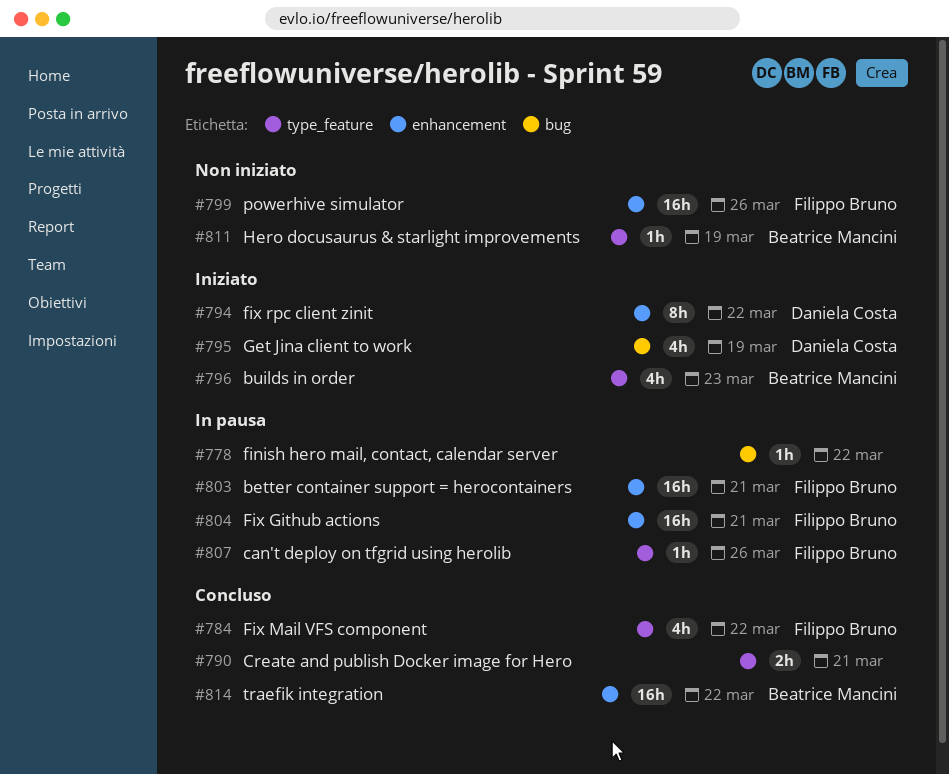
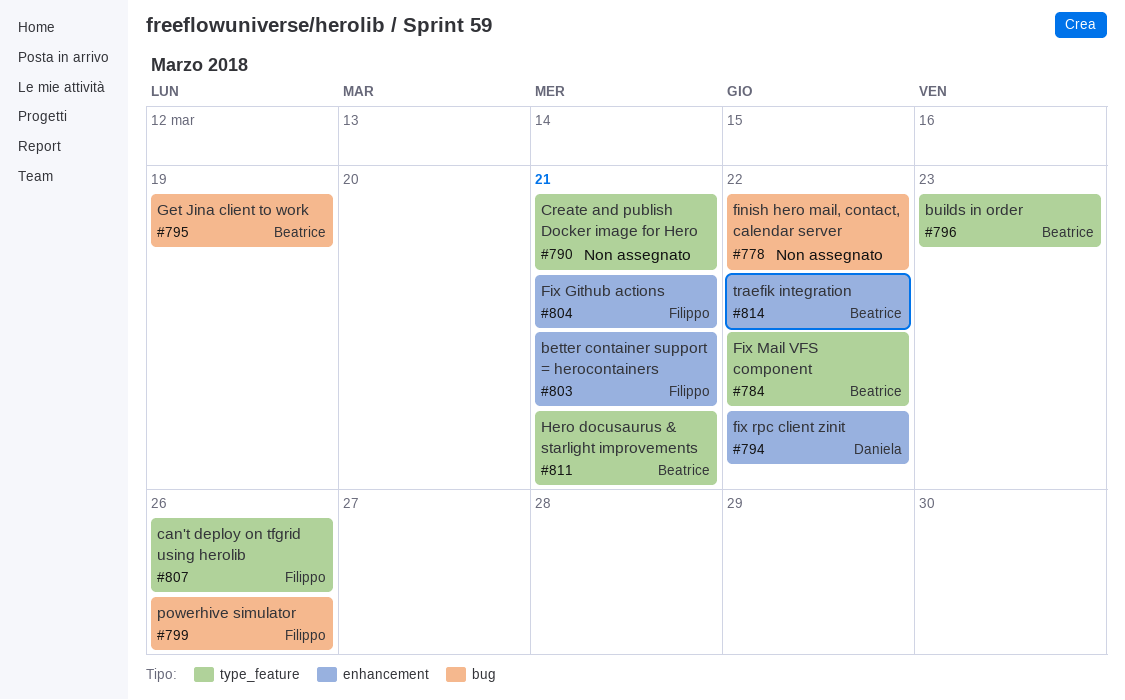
#784, owner: Filippo Bruno -> Beatrice Mancini
#795, owner: Daniela Costa -> Beatrice Mancini
#799, label: enhancement -> bug
#811, due: Mar 19 -> Mar 21

